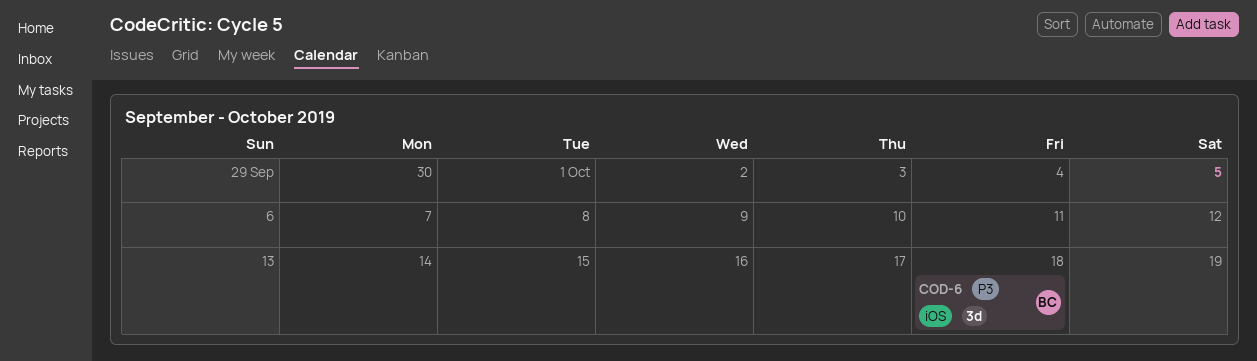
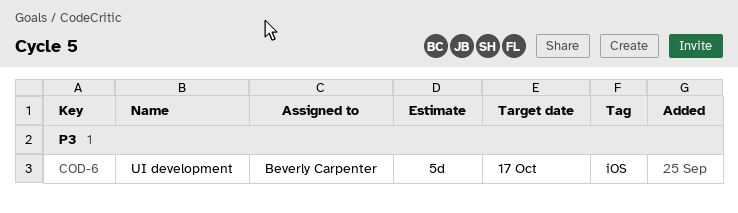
COD-6, estimate: 3d -> 5d
COD-6, due: Oct 18 -> Oct 17

